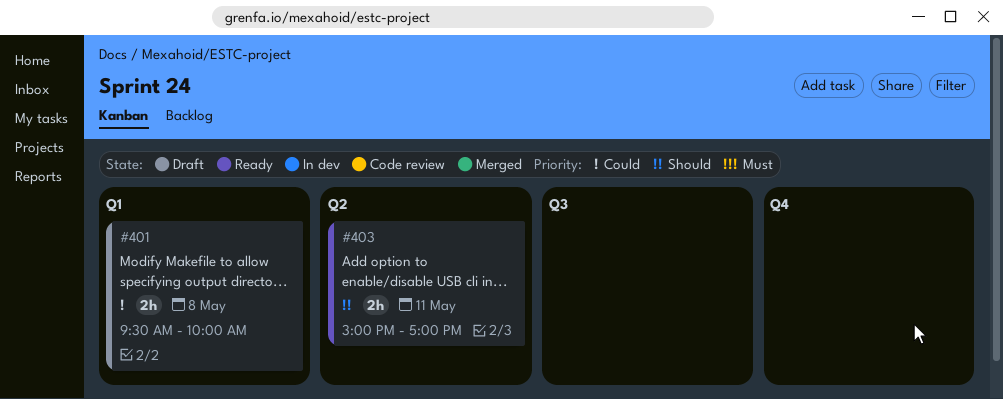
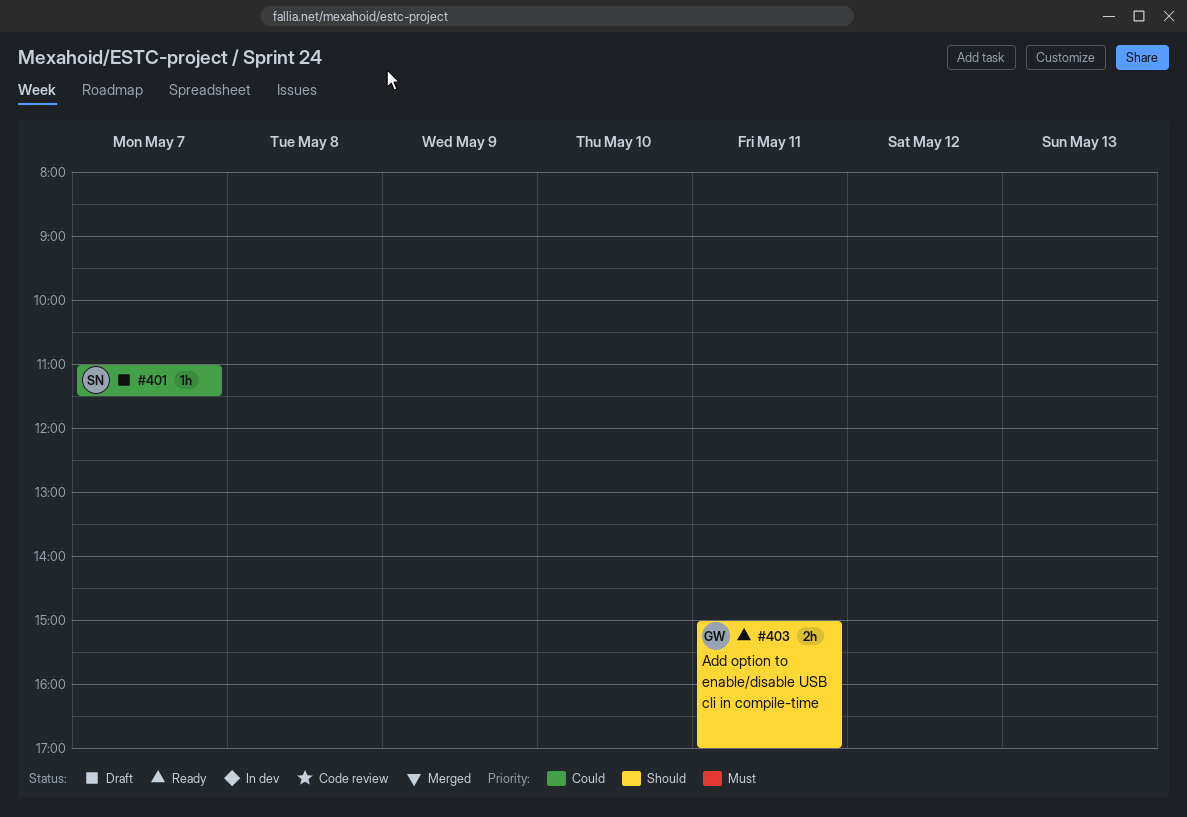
#401, estimate: 2h -> 1h
#401, day: May 8 -> May 7
#401, begins: 09:30 -> 11:00
#401, ends: 10:00 -> 11:30

